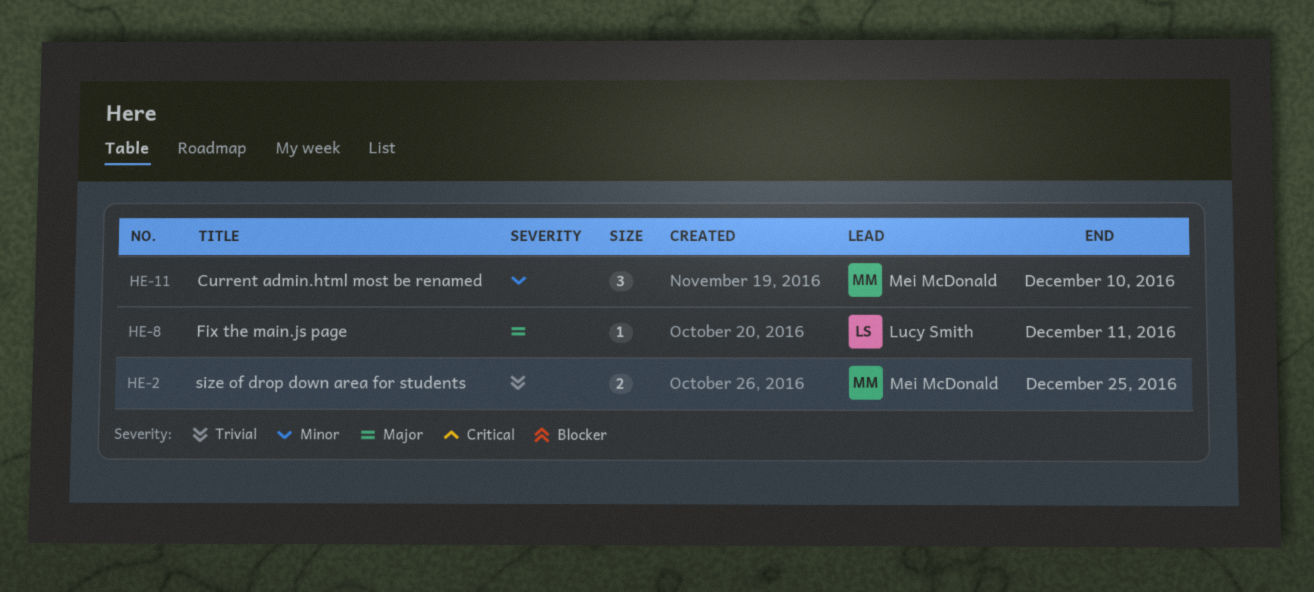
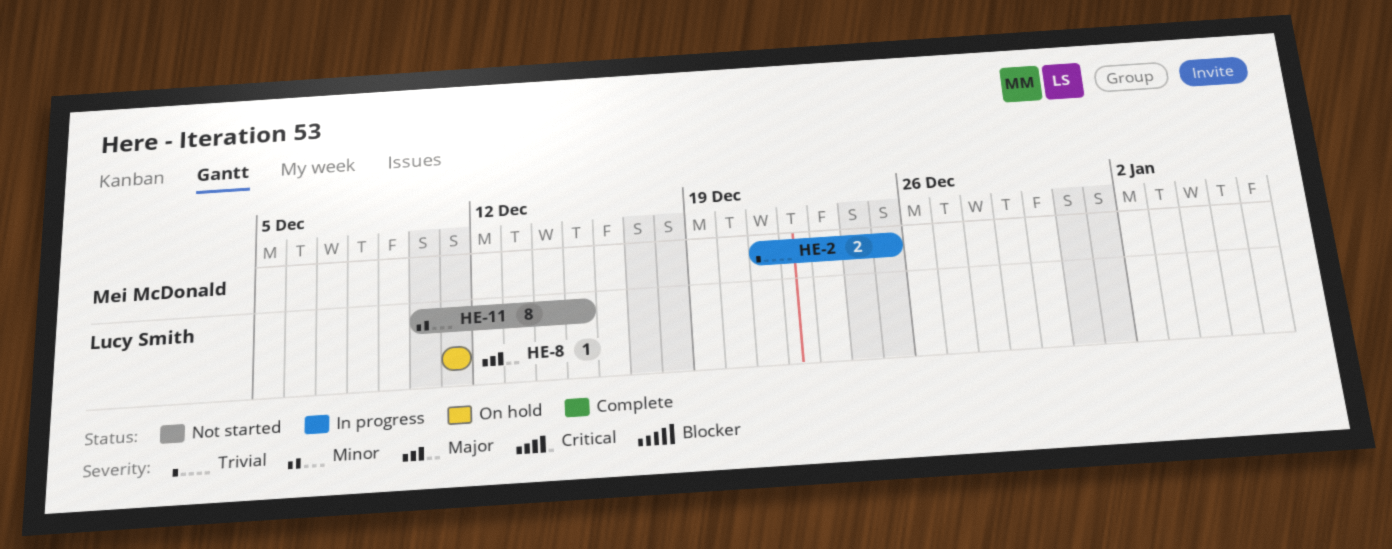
HE-11, owner: Mei McDonald -> Lucy Smith
HE-11, estimate: 3 -> 8
HE-11, due: Dec 10 -> Dec 15

